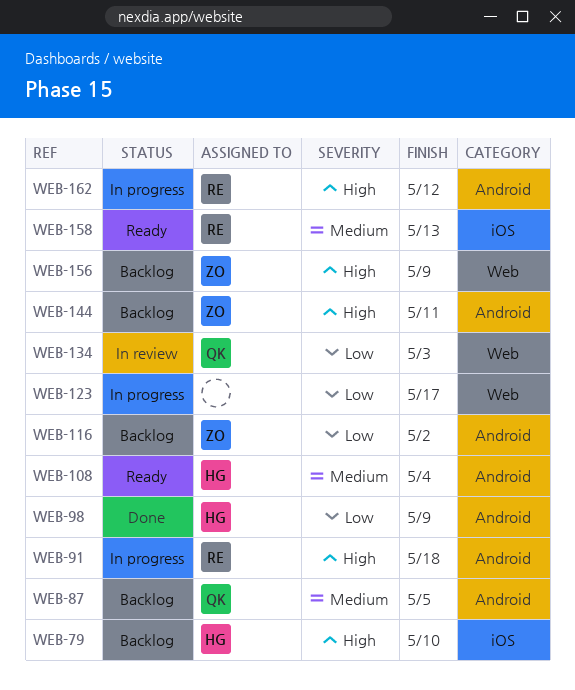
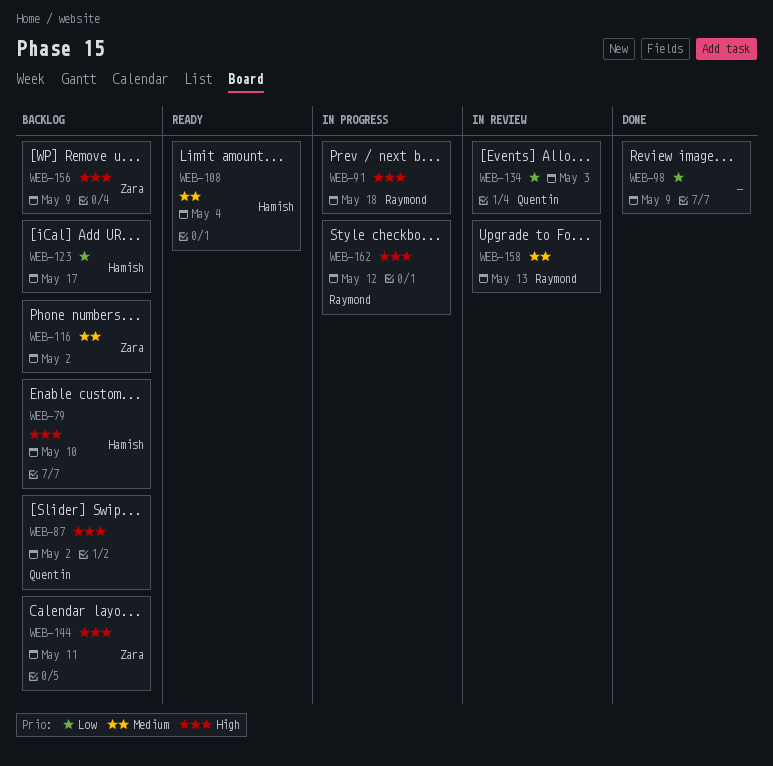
WEB-87, priority: Medium -> High
WEB-87, due: May 5 -> May 2
WEB-98, owner: Hamish -> none
WEB-116, priority: Low -> Medium
WEB-123, status: In progress -> Backlog
WEB-123, owner: none -> Hamish
WEB-158, status: Ready -> In review

